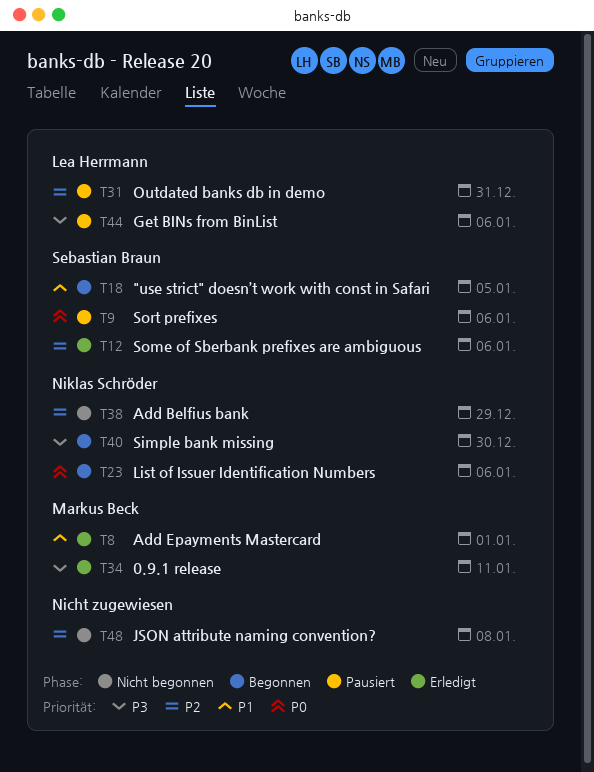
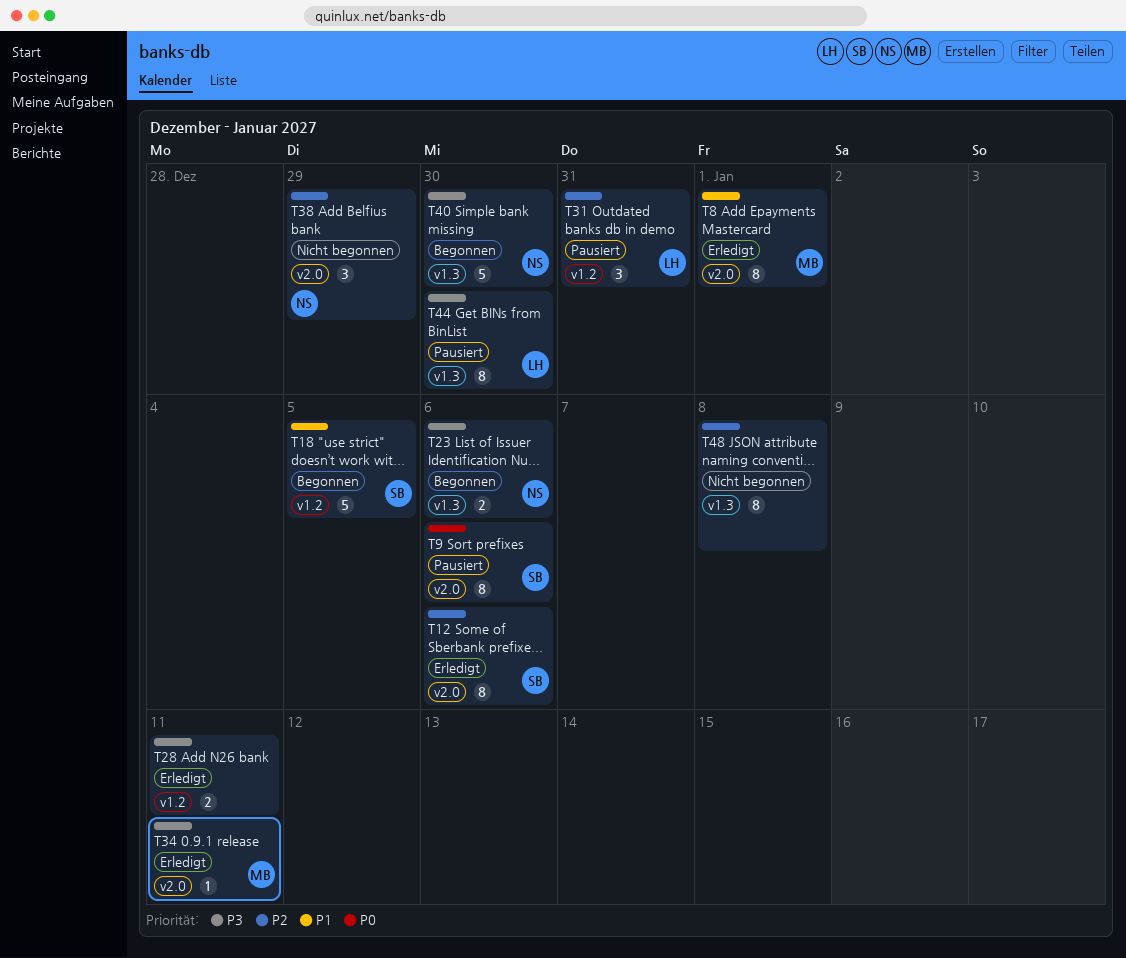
T23, priority: P0 -> P3
T28: none -> present
T44, due: Jan 6 -> Dec 30

